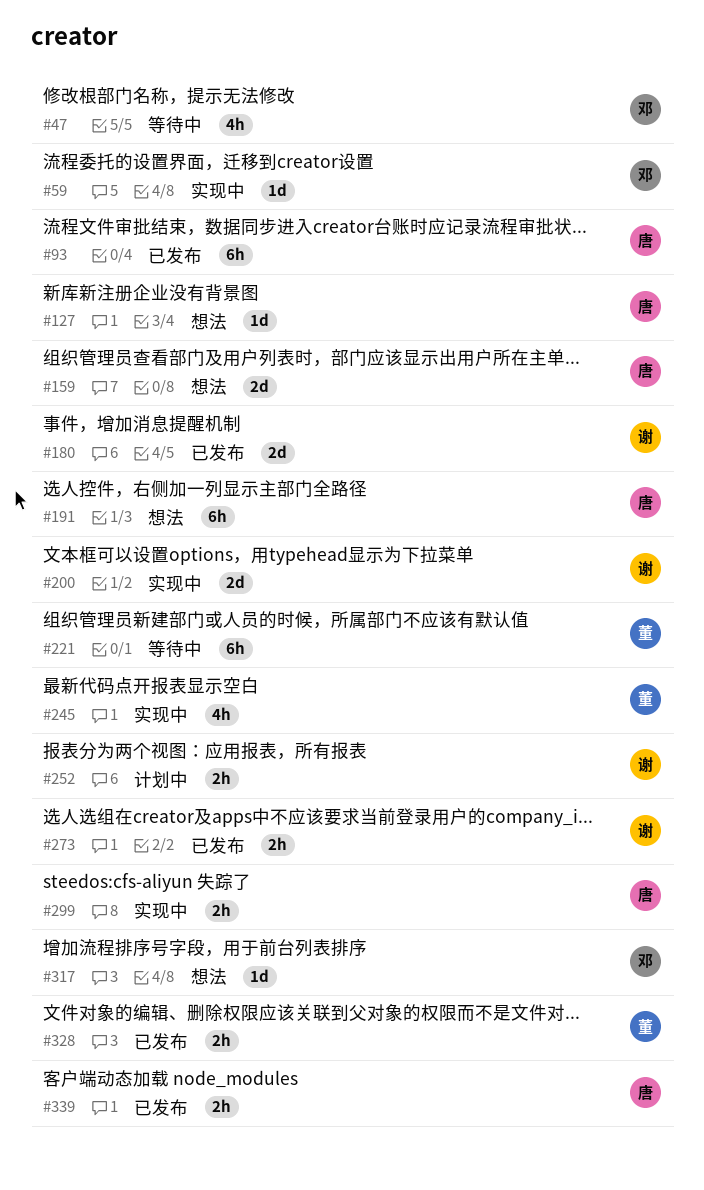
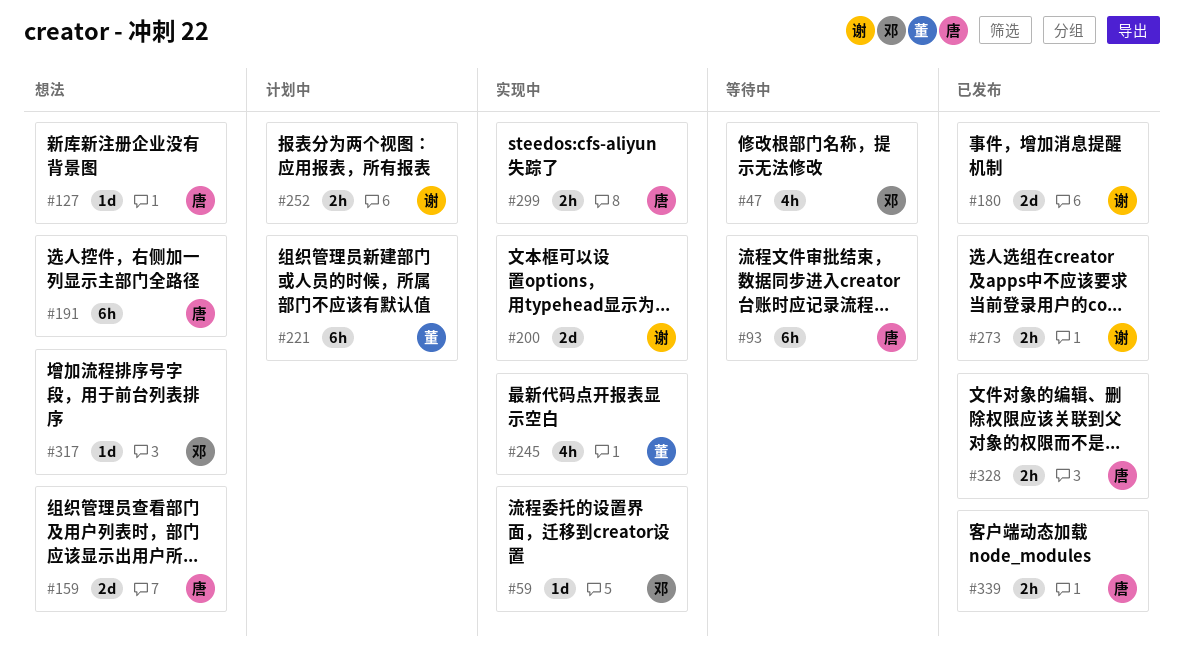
#93, status: 已发布 -> 等待中
#221, status: 等待中 -> 计划中
#328, owner: 董 -> 唐

